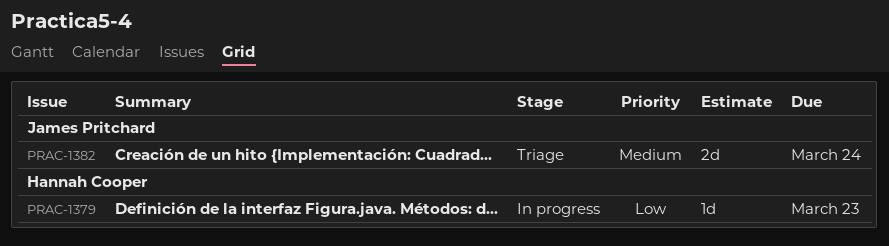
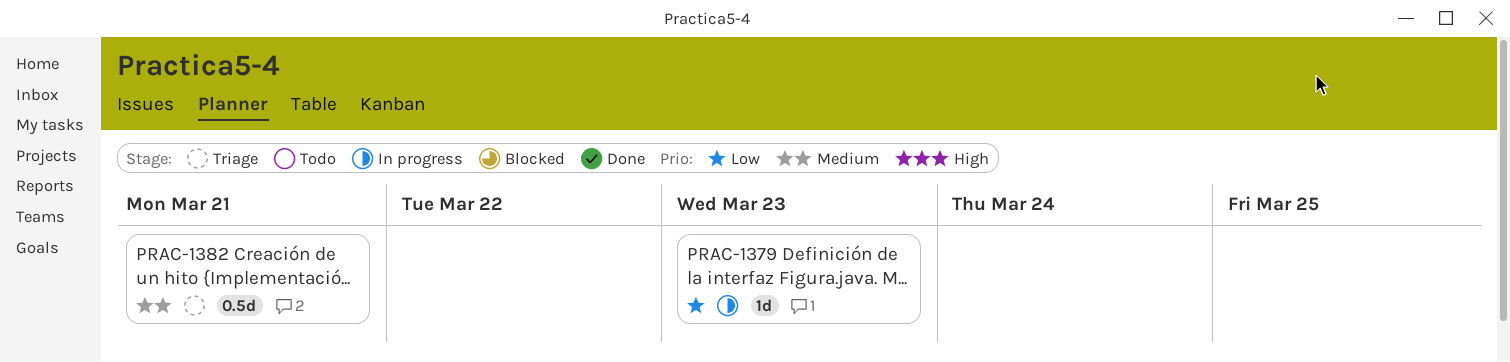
PRAC-1382, estimate: 2d -> 0.5d
PRAC-1382, due: Mar 24 -> Mar 21

